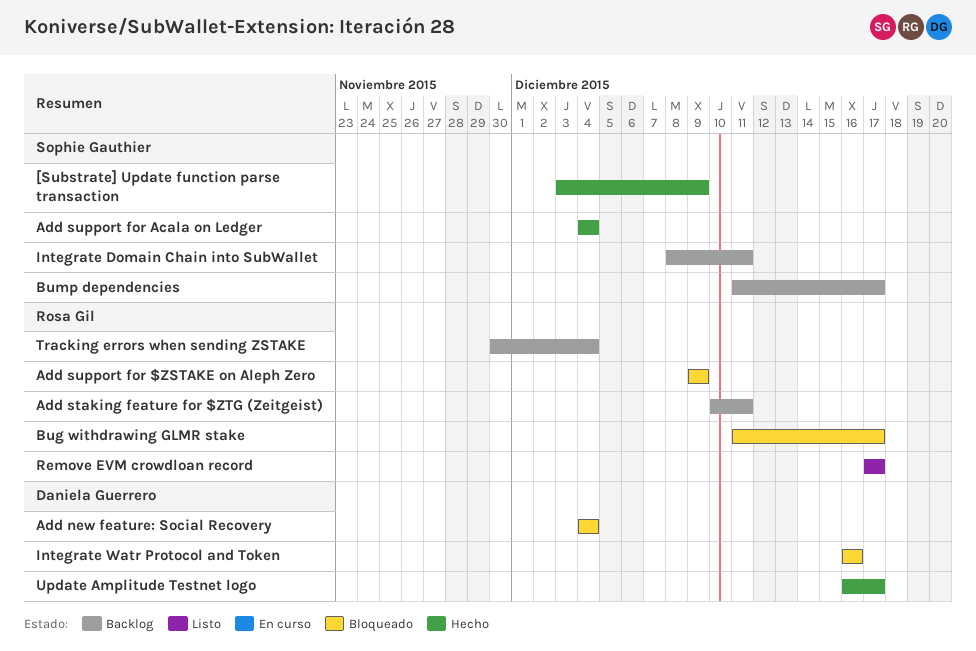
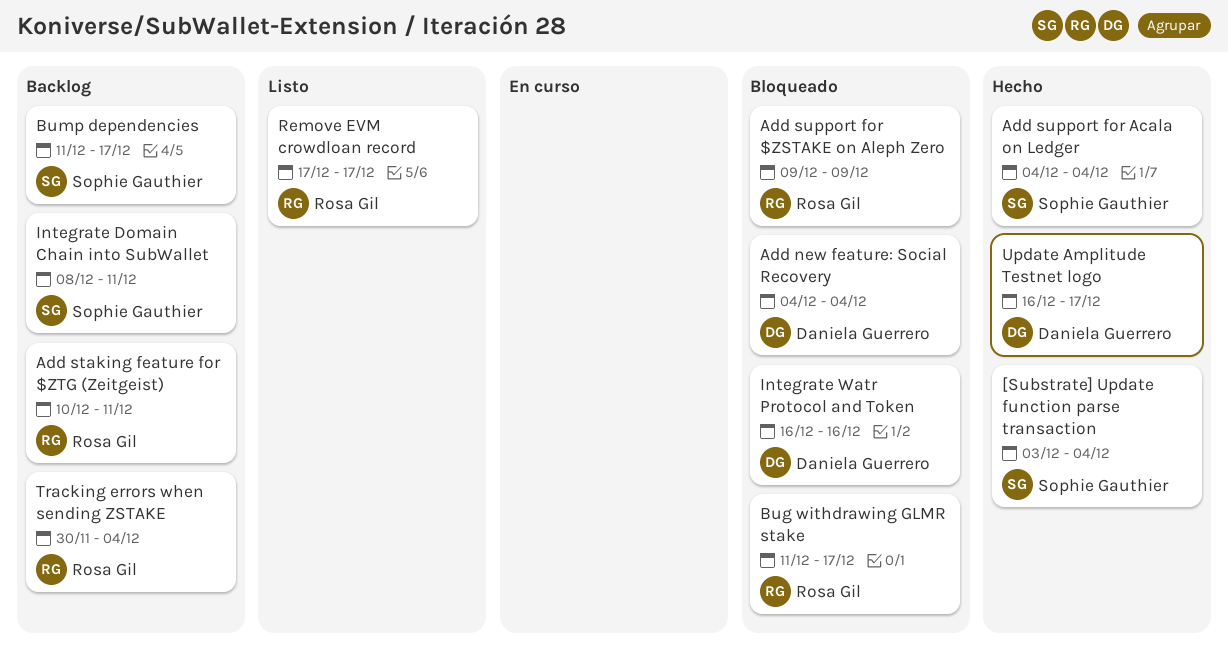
[Substrate] Update function parse transaction, due: Dec 9 -> Dec 4

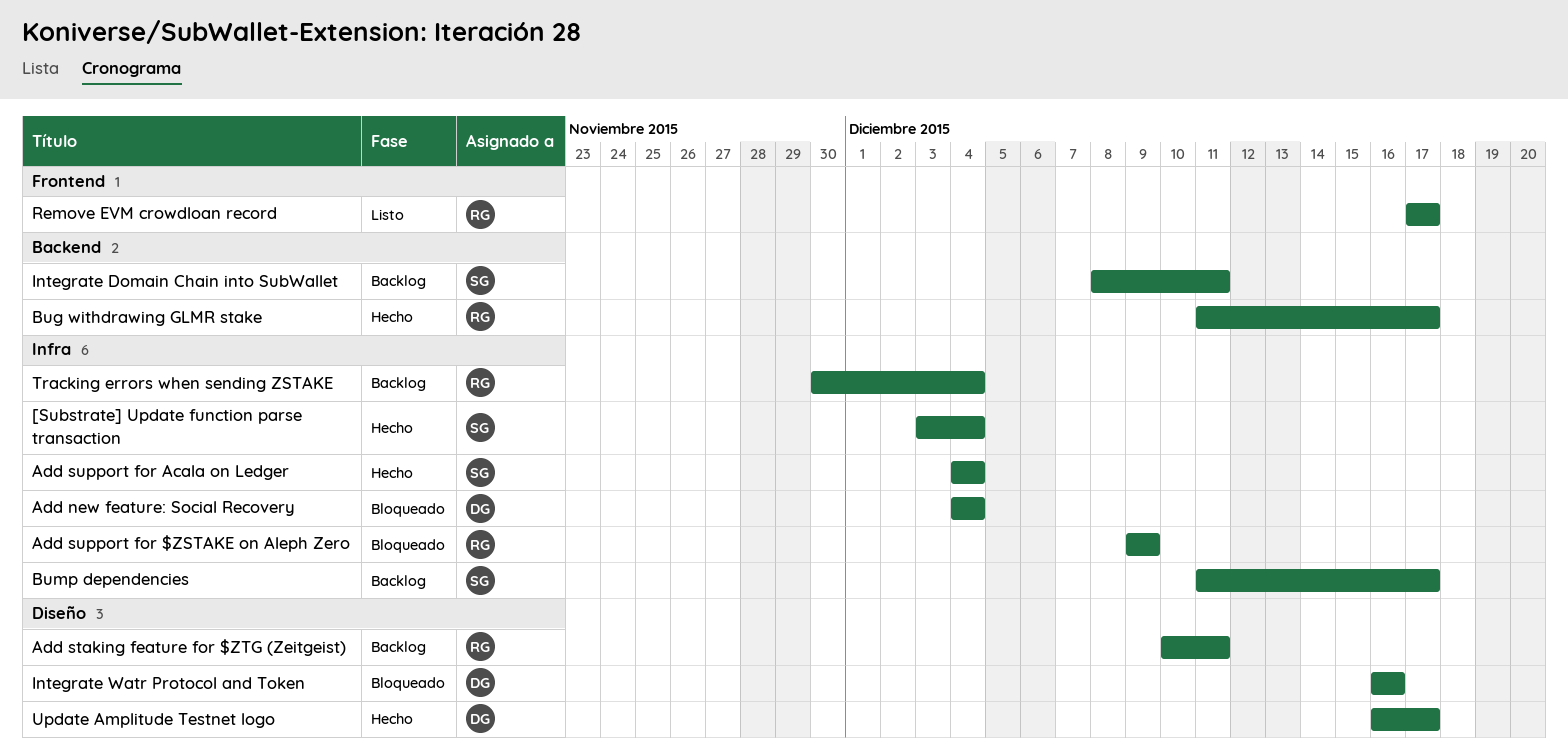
Bug withdrawing GLMR stake, status: Bloqueado -> Hecho

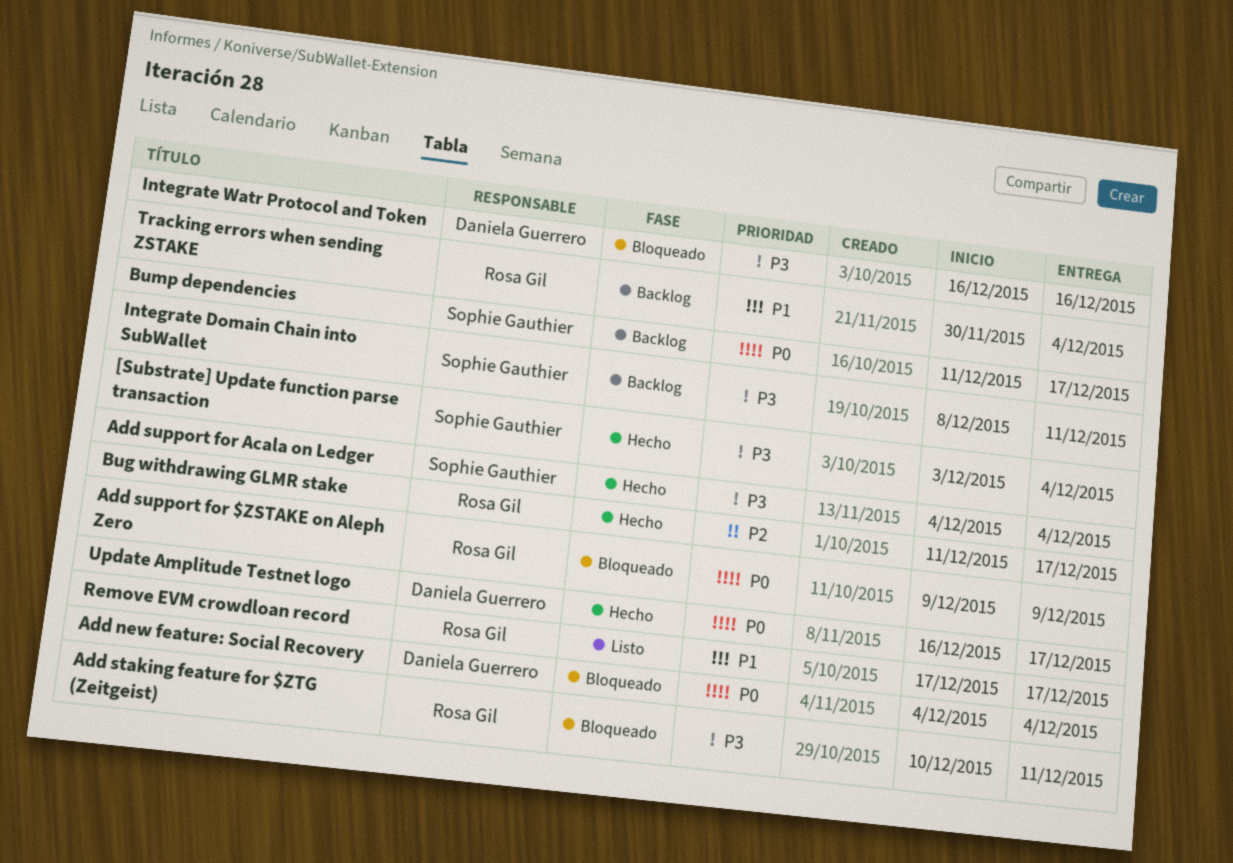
Add staking feature for $ZTG (Zeitgeist), status: Backlog -> Bloqueado

